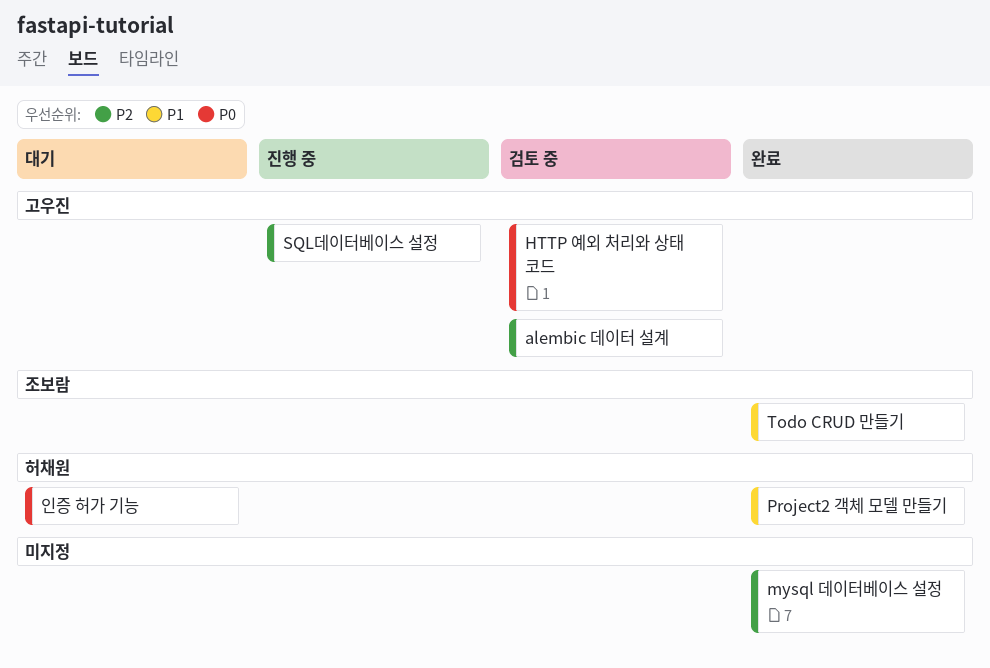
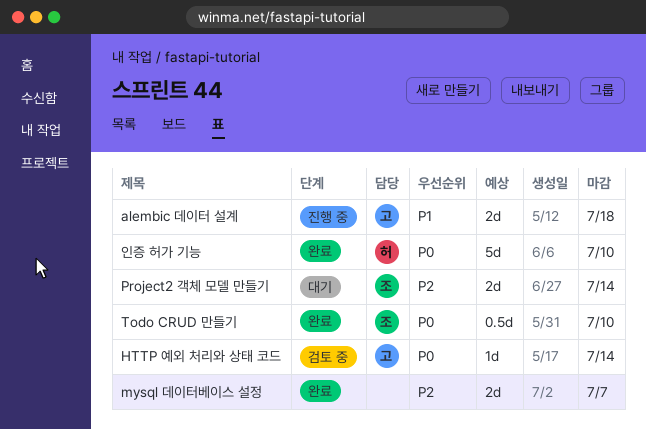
alembic 데이터 설계, status: 검토 중 -> 진행 중
alembic 데이터 설계, priority: P2 -> P1
Project2 객체 모델 만들기, status: 완료 -> 대기
Project2 객체 모델 만들기, owner: 허채원 -> 조보람
Project2 객체 모델 만들기, priority: P1 -> P2
SQL데이터베이스 설정: present -> none
Todo CRUD 만들기, priority: P1 -> P0
인증 허가 기능, status: 대기 -> 완료

